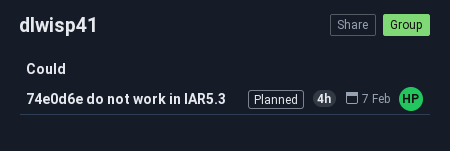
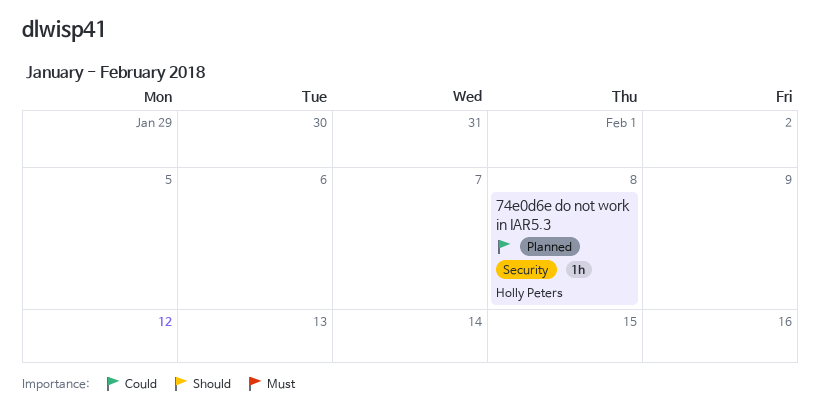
74e0d6e do not work in IAR5.3, estimate: 4h -> 1h
74e0d6e do not work in IAR5.3, due: Feb 7 -> Feb 8

